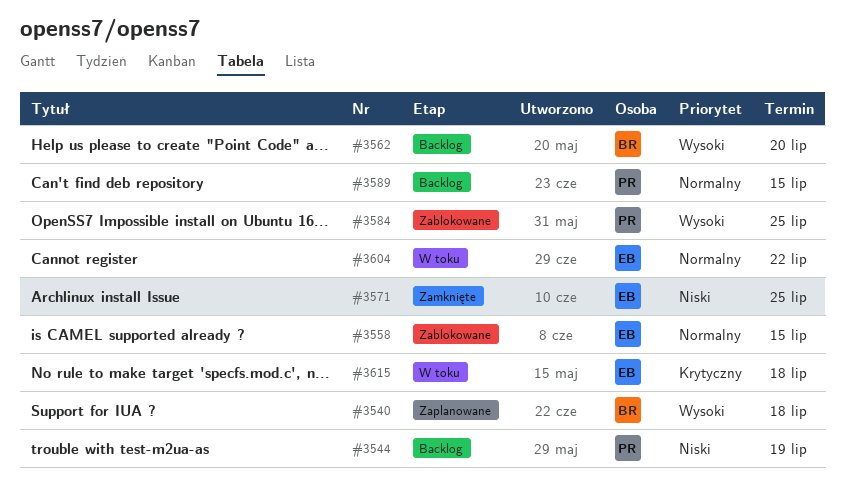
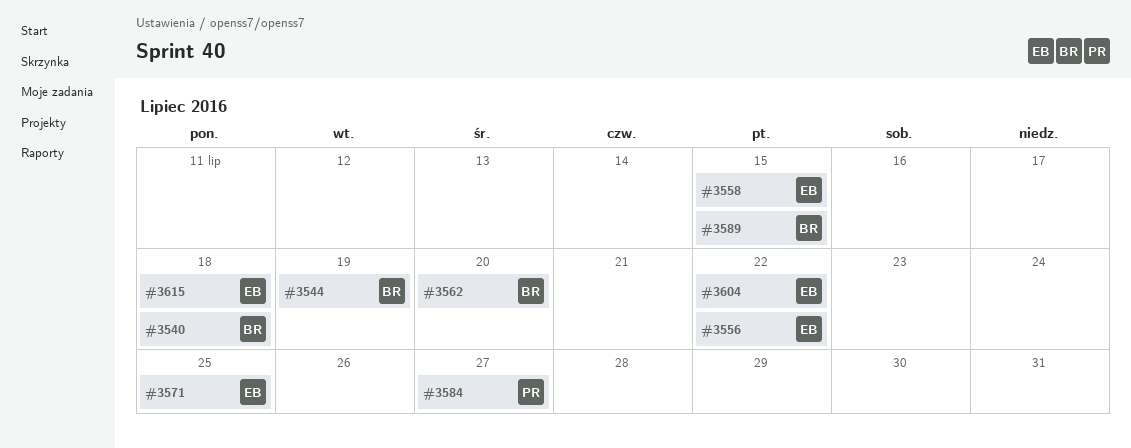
#3544, owner: PR -> BR
#3556: none -> present
#3584, due: Jul 25 -> Jul 27
#3589, owner: PR -> BR

